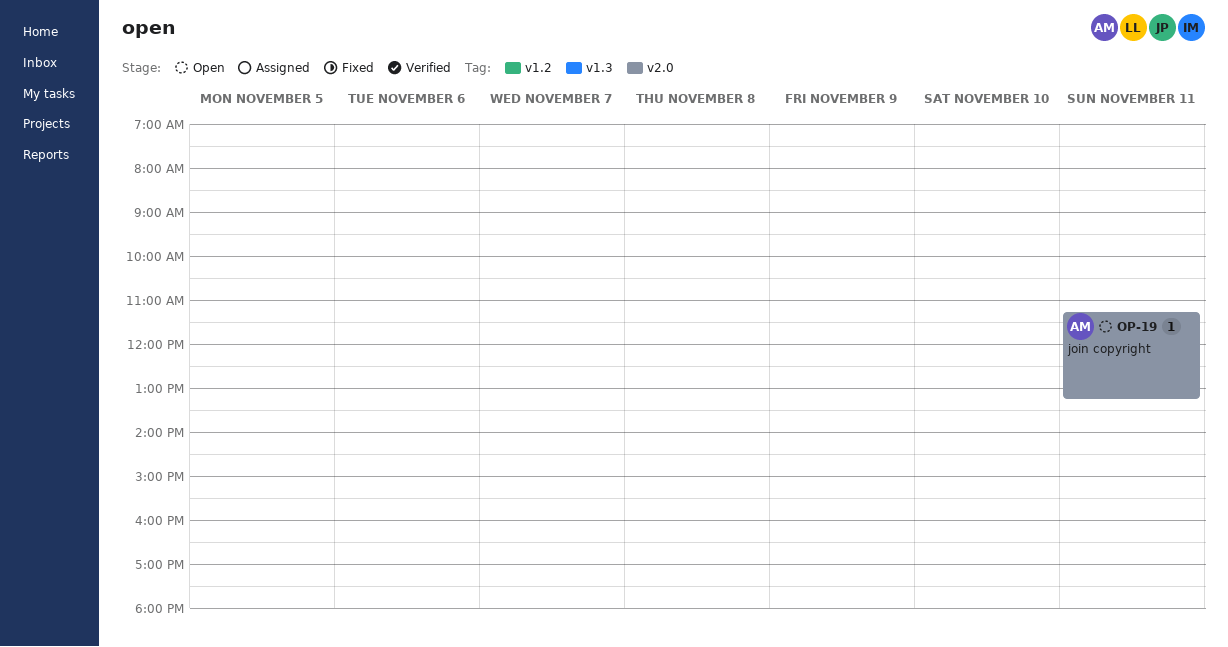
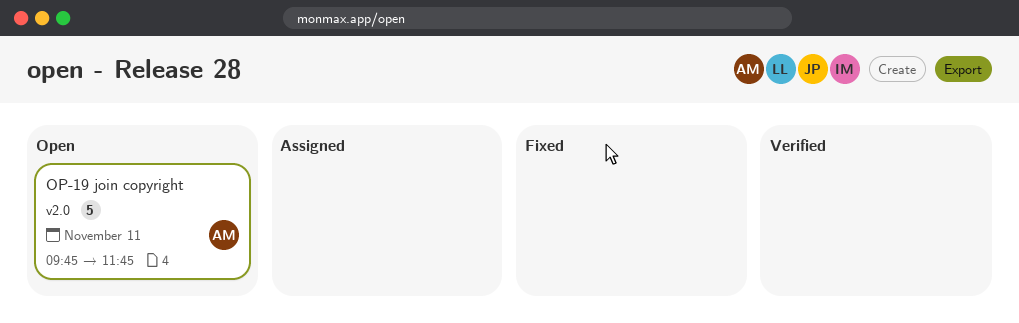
OP-19, estimate: 1 -> 5
OP-19, begins: 11:15 -> 09:45
OP-19, ends: 13:15 -> 11:45

